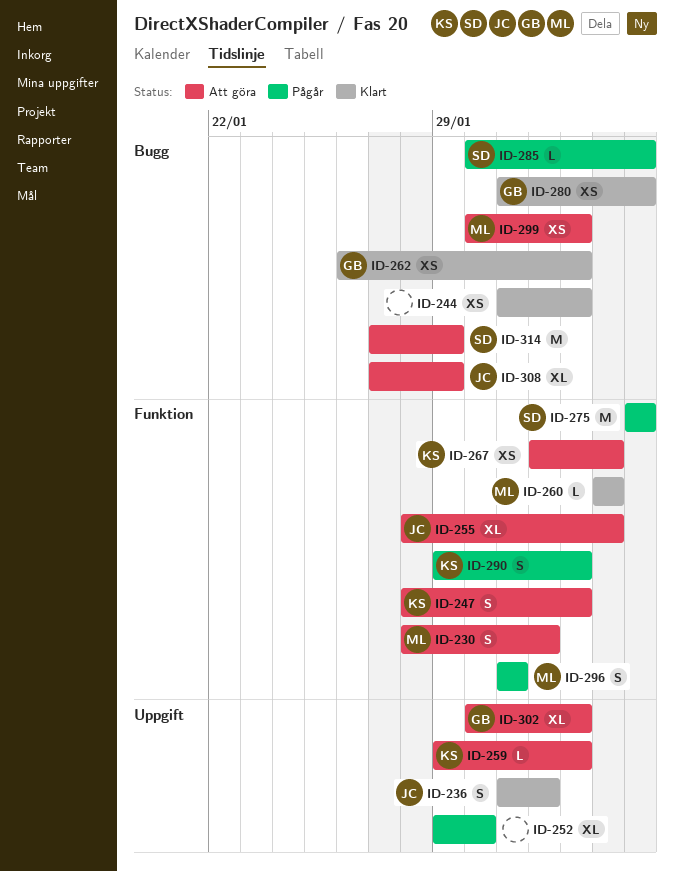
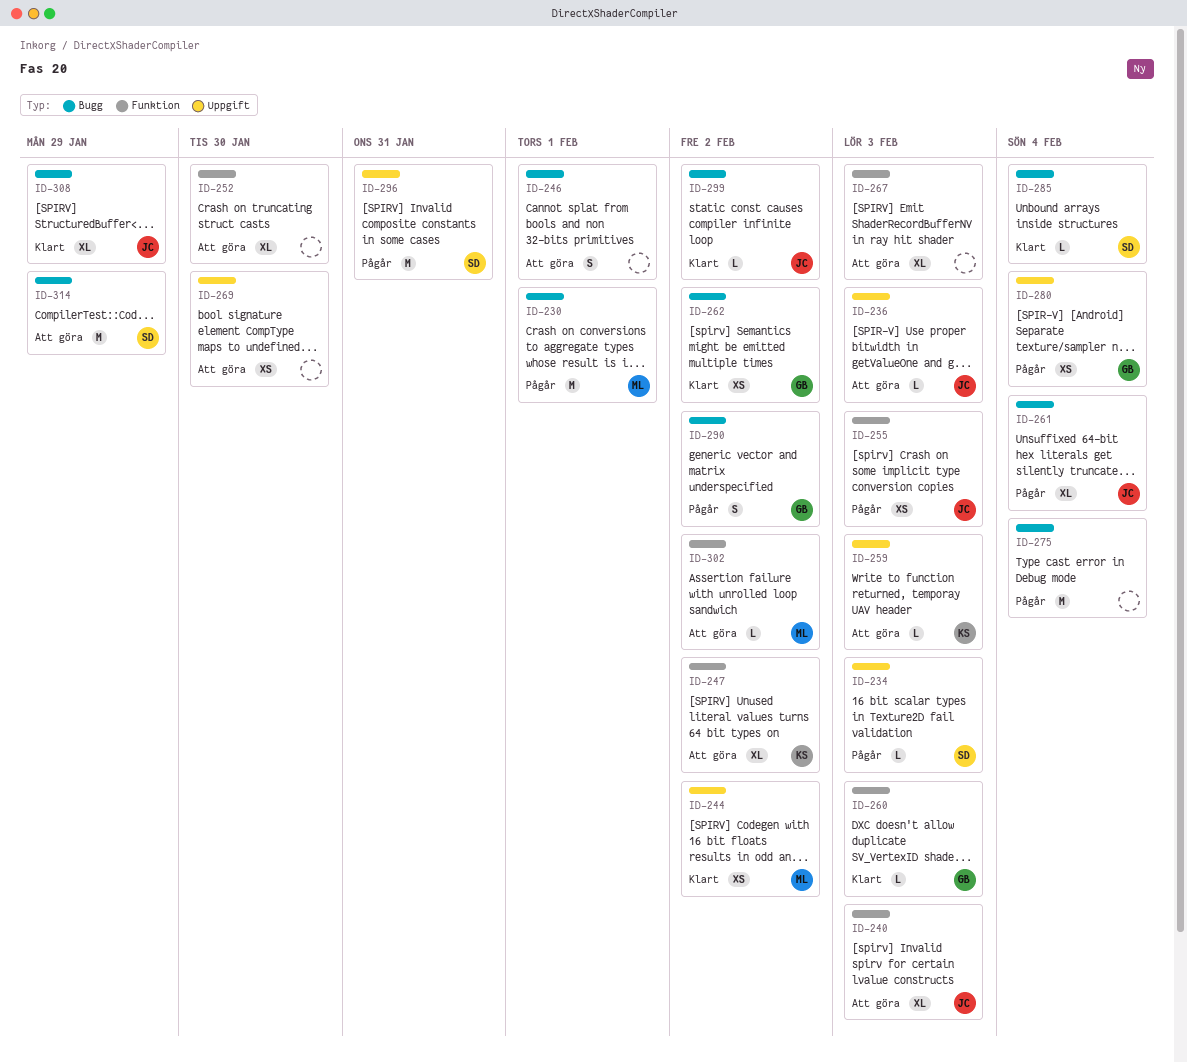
ID-230, status: Att göra -> Pågår
ID-230, label: Funktion -> Bugg
ID-230, estimate: S -> M
ID-234: none -> present
ID-236, status: Klart -> Att göra
ID-236, estimate: S -> L
ID-236, due: Feb 1 -> Feb 3
ID-240: none -> present
ID-244, owner: none -> ML
ID-244, label: Bugg -> Uppgift
ID-246: none -> present
ID-247, estimate: S -> XL
ID-252, status: Pågår -> Att göra
ID-252, label: Uppgift -> Funktion
ID-255, status: Att göra -> Pågår
ID-255, estimate: XL -> XS
ID-259, due: Feb 2 -> Feb 3
ID-260, owner: ML -> GB
ID-261: none -> present
ID-267, owner: KS -> none
ID-267, estimate: XS -> XL
ID-269: none -> present
ID-275, owner: SD -> none
ID-275, label: Funktion -> Bugg
ID-280, status: Klart -> Pågår
ID-280, label: Bugg -> Uppgift
ID-285, status: Pågår -> Klart
ID-290, owner: KS -> GB
ID-290, label: Funktion -> Bugg
ID-296, owner: ML -> SD
ID-296, label: Funktion -> Uppgift
ID-296, estimate: S -> M
ID-299, status: Att göra -> Klart
ID-299, owner: ML -> JC
ID-299, estimate: XS -> L
ID-302, owner: GB -> ML
ID-302, label: Uppgift -> Funktion
ID-302, estimate: XL -> L
ID-308, status: Att göra -> Klart

